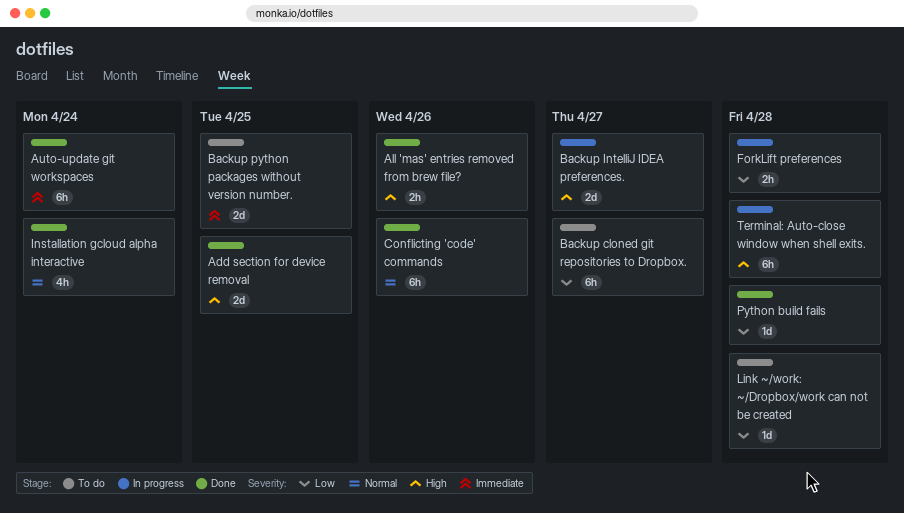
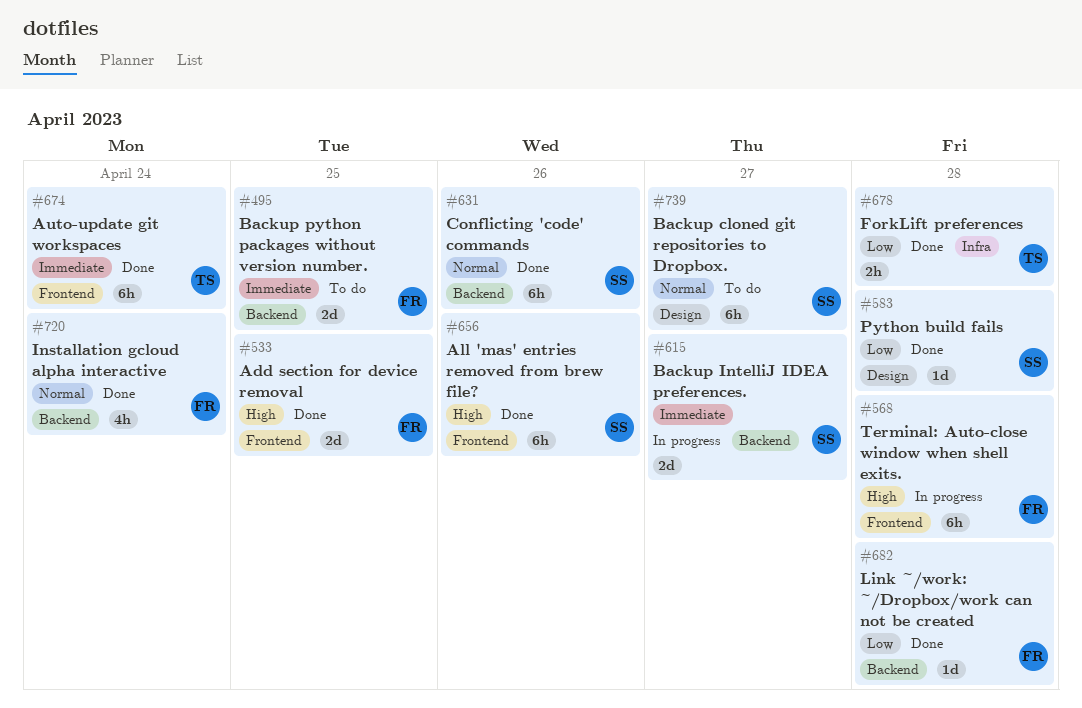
All 'mas' entries removed from brew file?, estimate: 2h -> 6h
Backup cloned git repositories to Dropbox., priority: Low -> Normal
Backup IntelliJ IDEA preferences., priority: High -> Immediate
ForkLift preferences, status: In progress -> Done
Link ~/work: ~/Dropbox/work can not be created, status: To do -> Done

